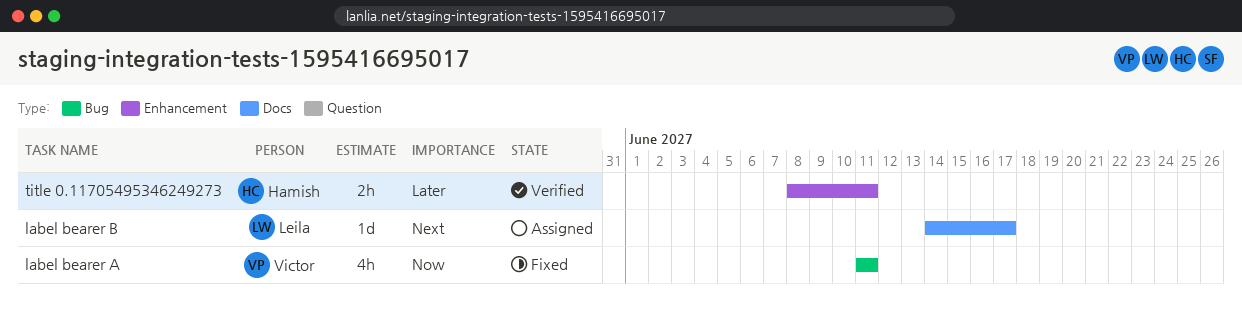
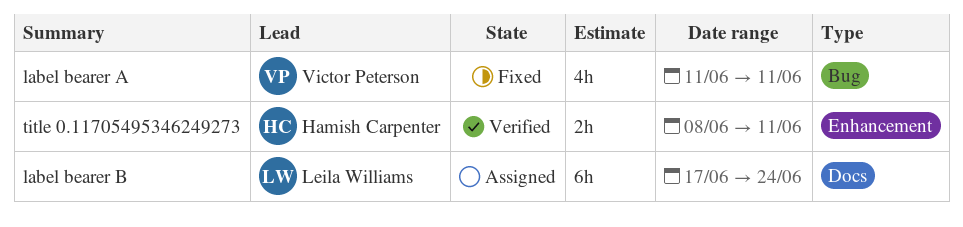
label bearer B, estimate: 1d -> 6h
label bearer B, start: Jun 14 -> Jun 17
label bearer B, due: Jun 17 -> Jun 24

